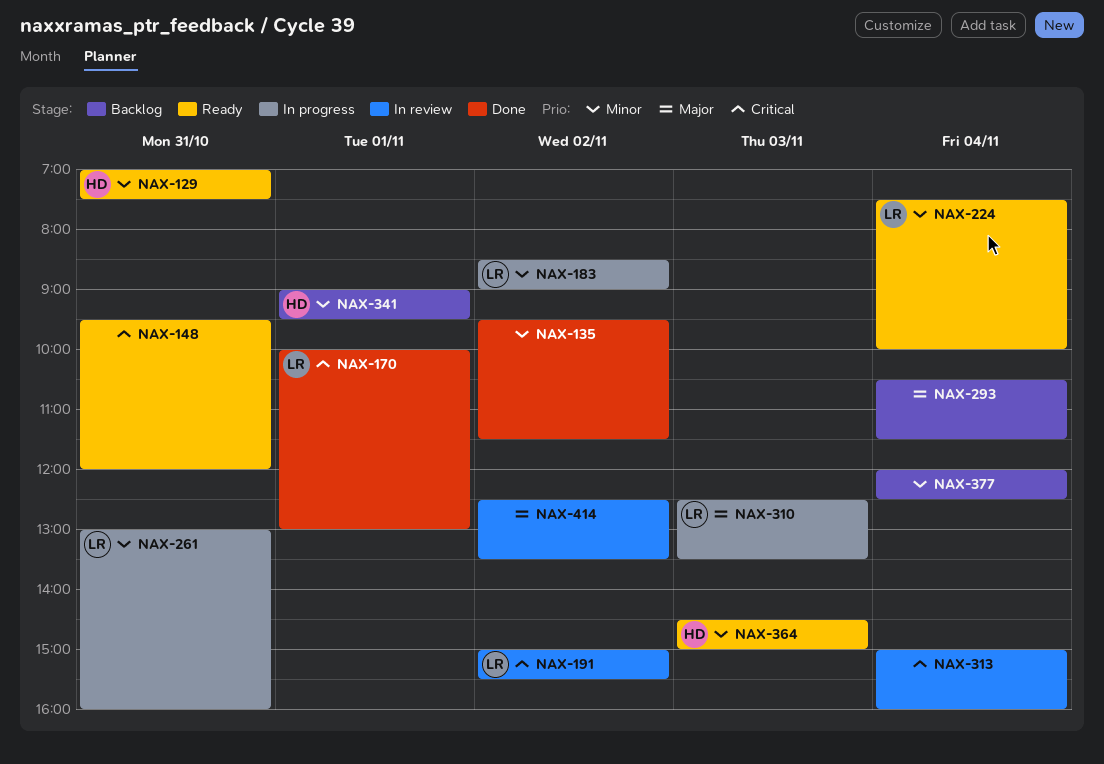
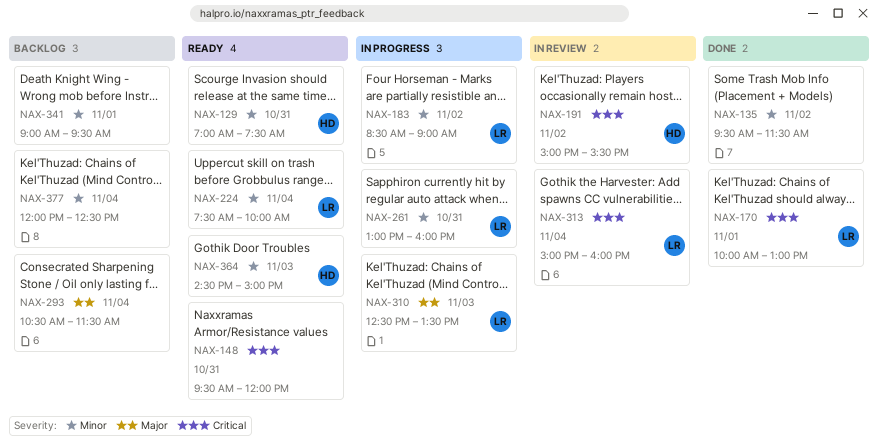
NAX-191, owner: LR -> HD
NAX-313, owner: none -> LR
NAX-341, owner: HD -> none
NAX-414: present -> none

